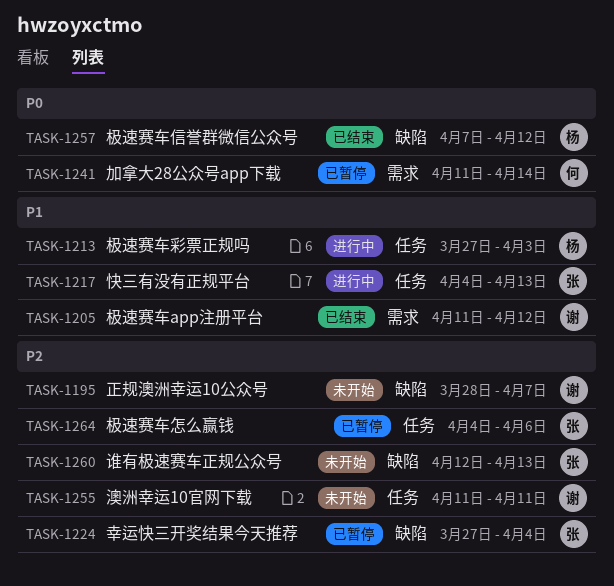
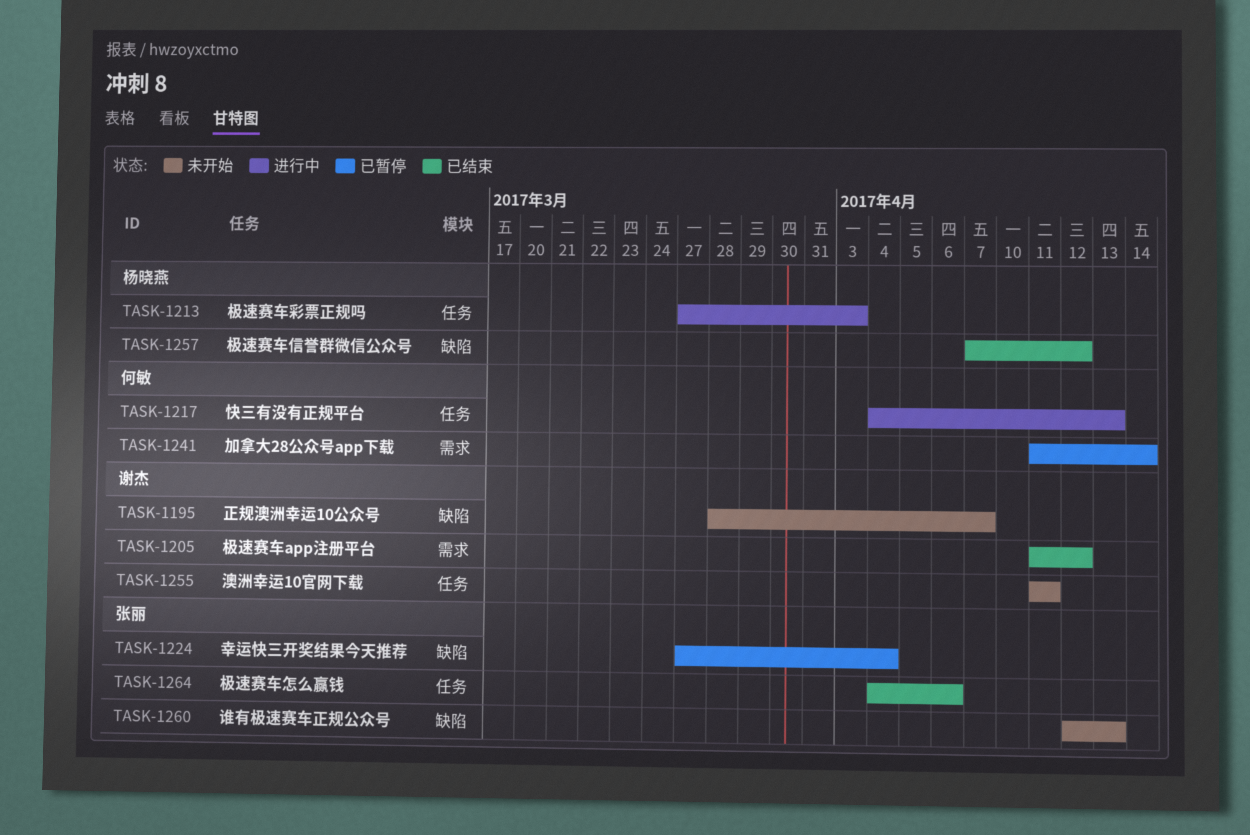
TASK-1217, owner: 张丽 -> 何敏
TASK-1264, status: 已暂停 -> 已结束

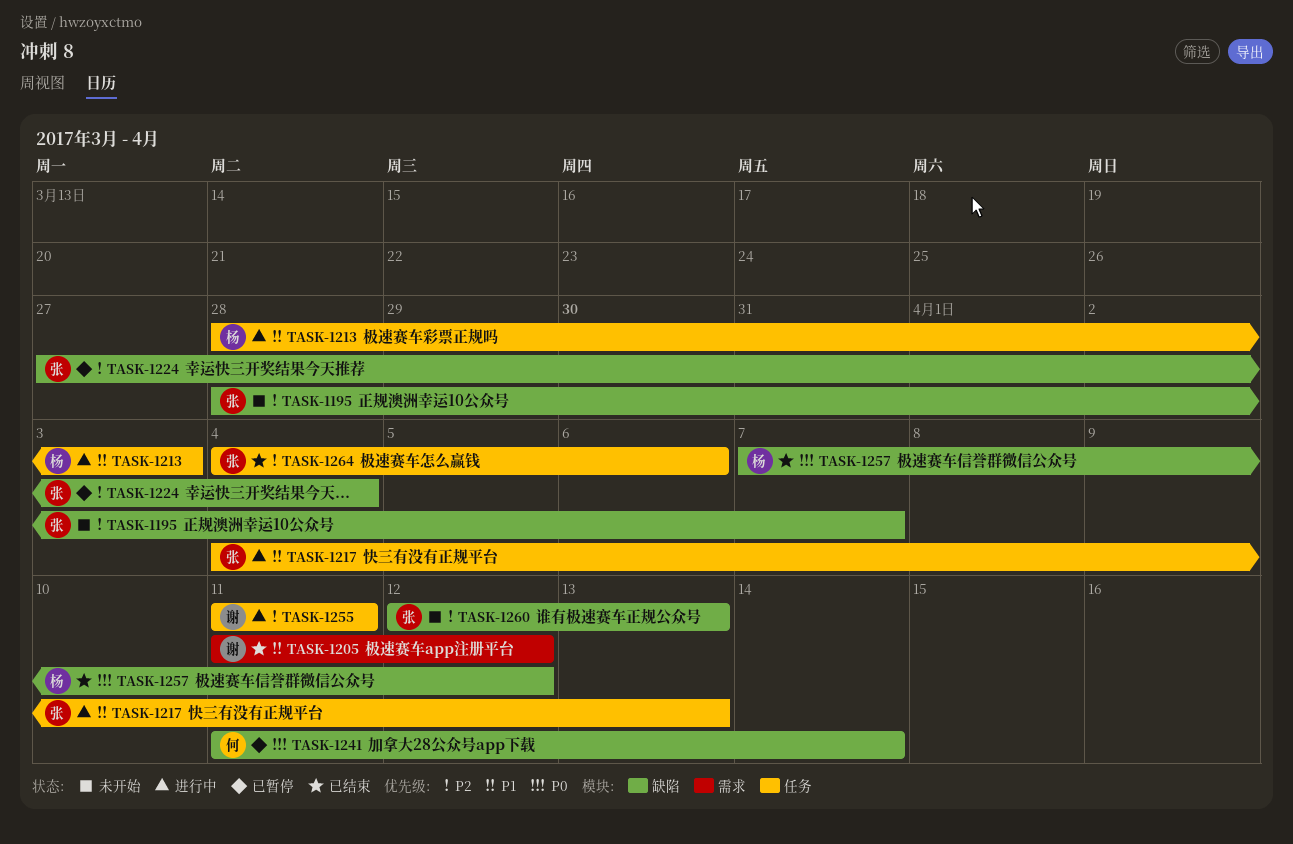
TASK-1195, owner: 谢杰 -> 张丽
TASK-1213, start: Mar 27 -> Mar 28
TASK-1217, owner: 何敏 -> 张丽
TASK-1241, label: 需求 -> 缺陷
TASK-1255, status: 未开始 -> 进行中

